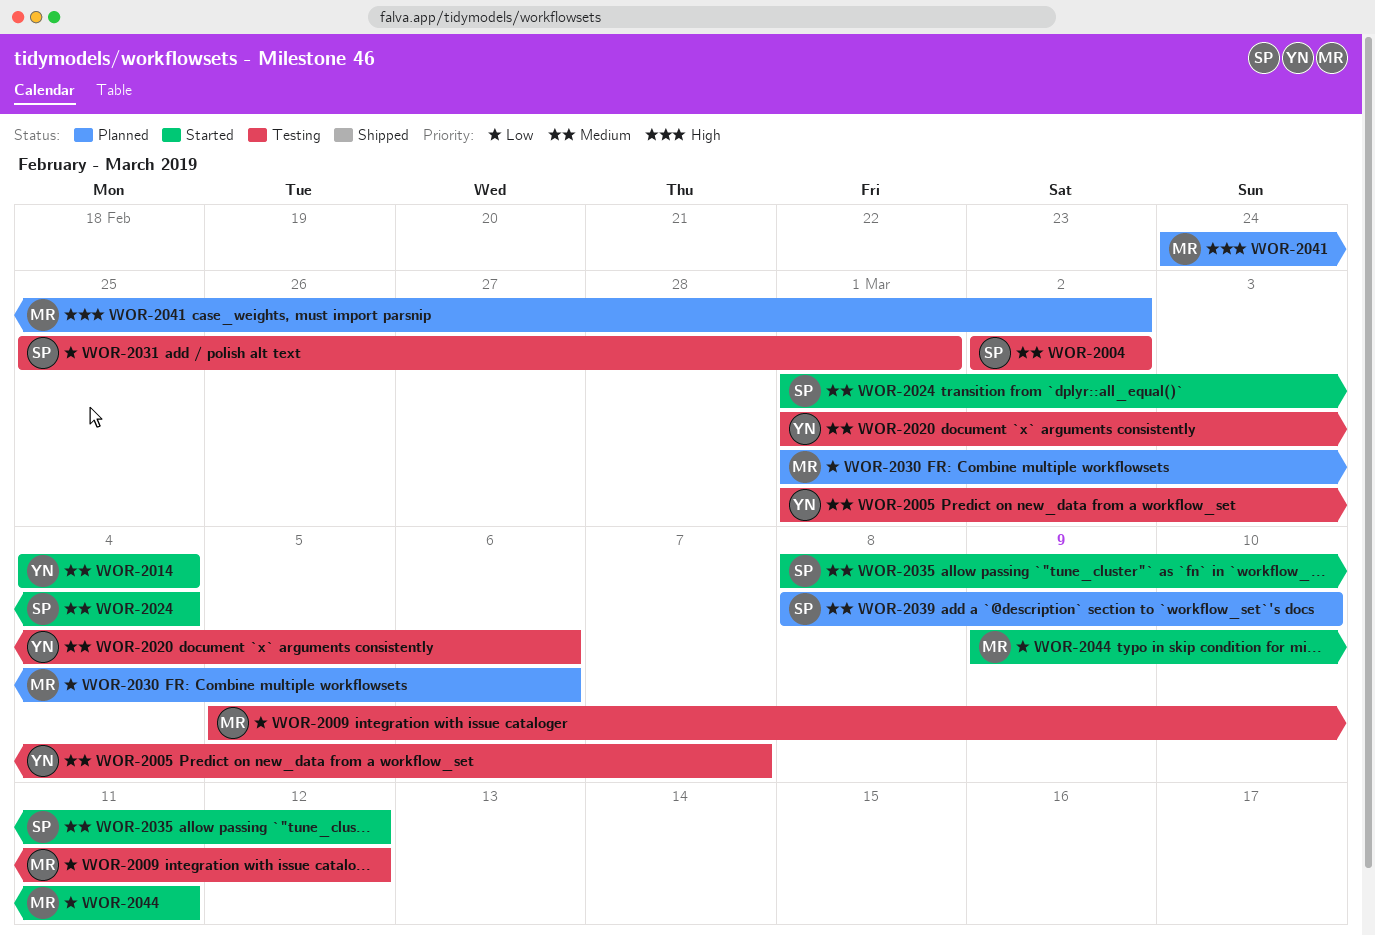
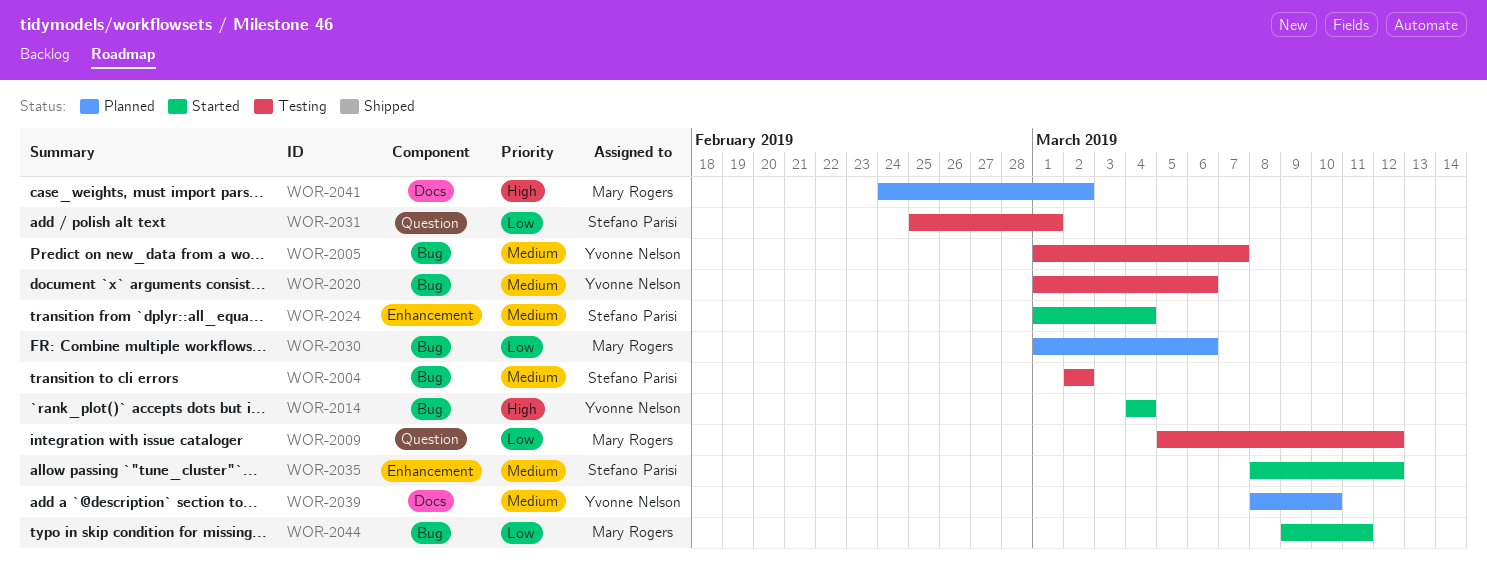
WOR-2014, priority: Medium -> High
WOR-2039, owner: Stefano Parisi -> Yvonne Nelson

